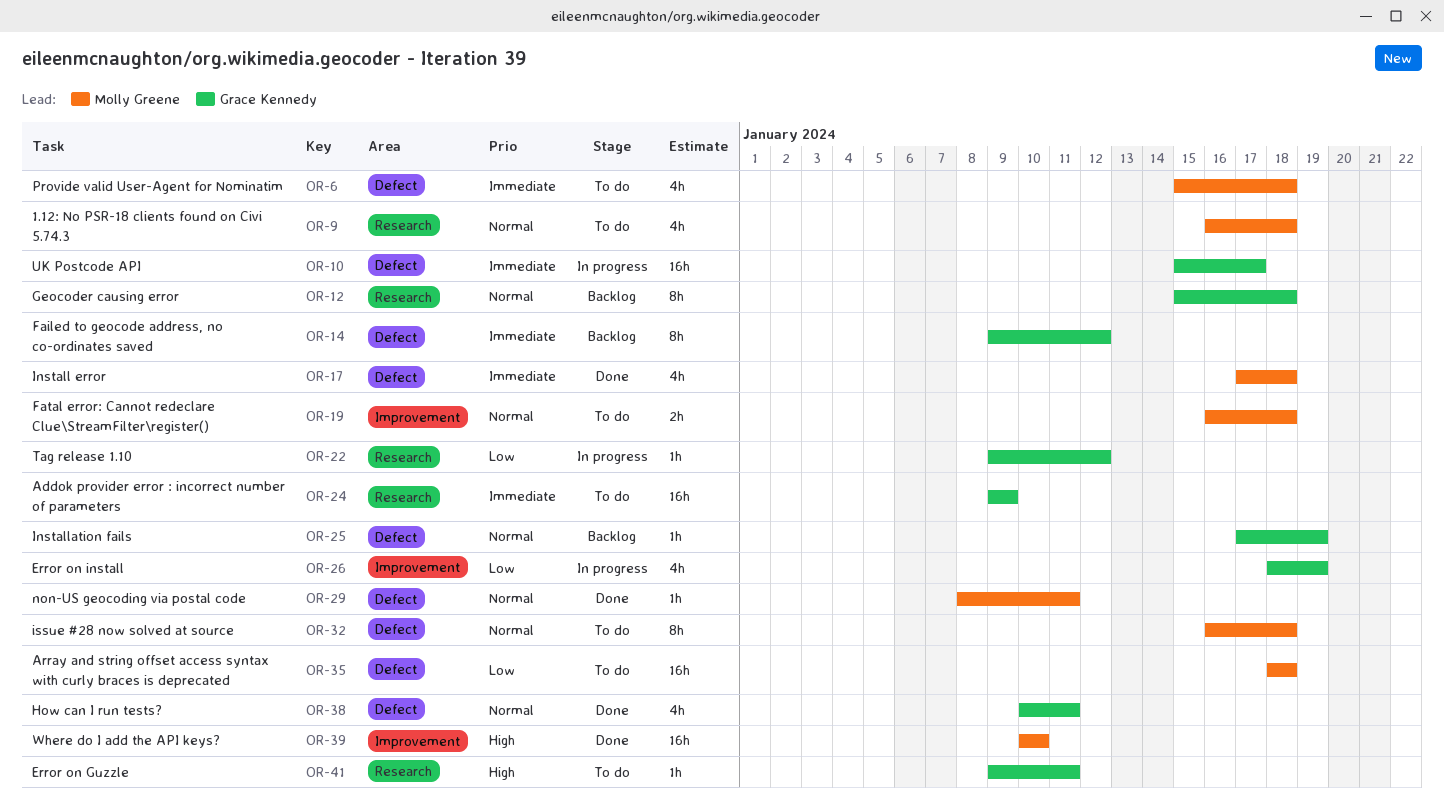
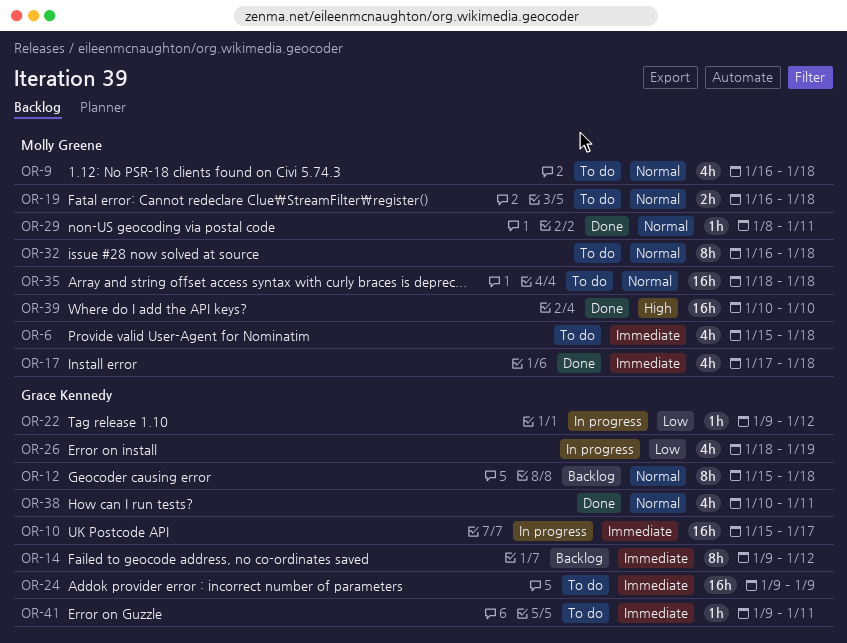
OR-25: present -> none
OR-35, priority: Low -> Normal
OR-41, priority: High -> Immediate

